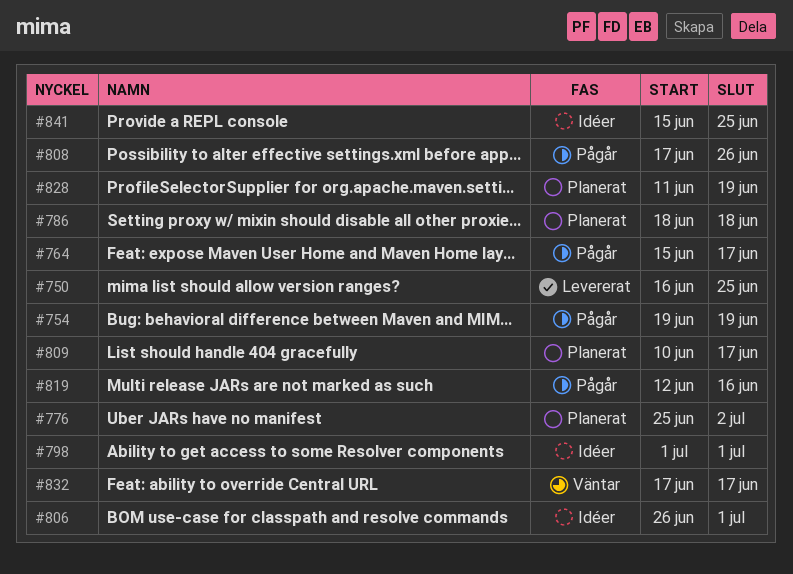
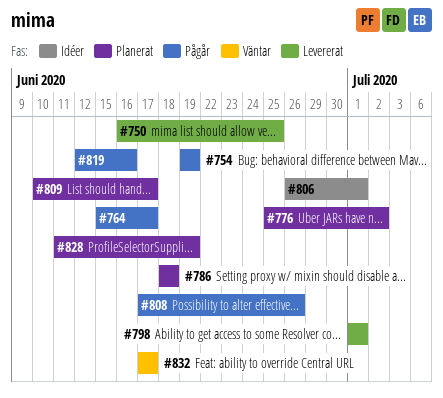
#798, status: Idéer -> Levererat
#841: present -> none

